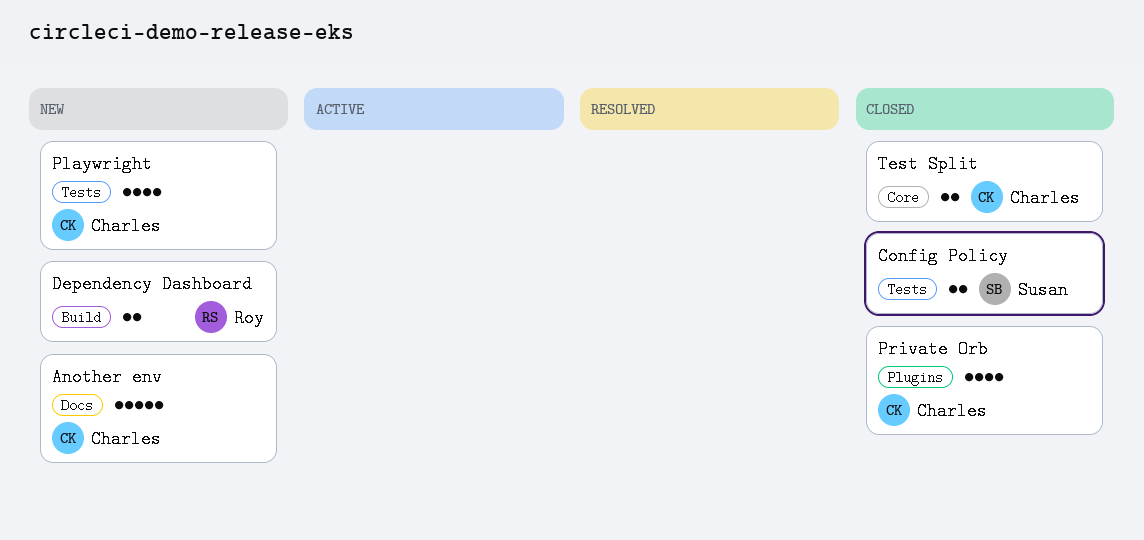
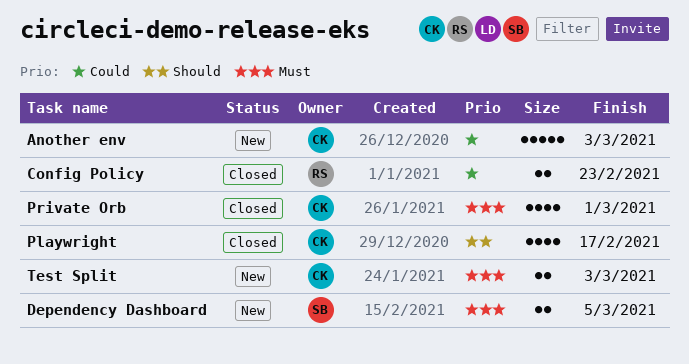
Config Policy, owner: Susan -> Roy
Dependency Dashboard, owner: Roy -> Susan
Playwright, status: New -> Closed
Test Split, status: Closed -> New

